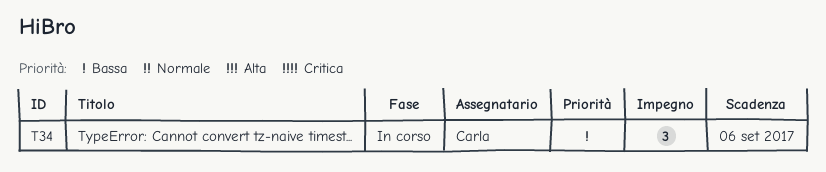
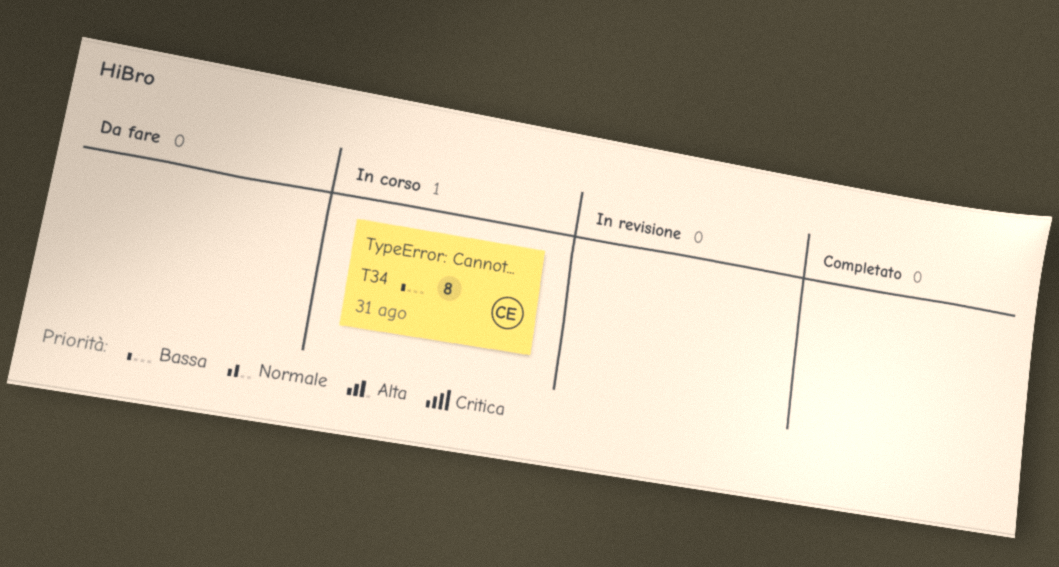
T34, estimate: 3 -> 8
T34, due: Sep 6 -> Aug 31

